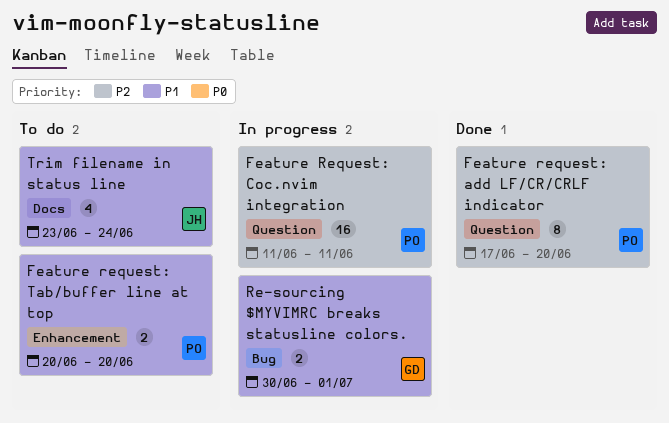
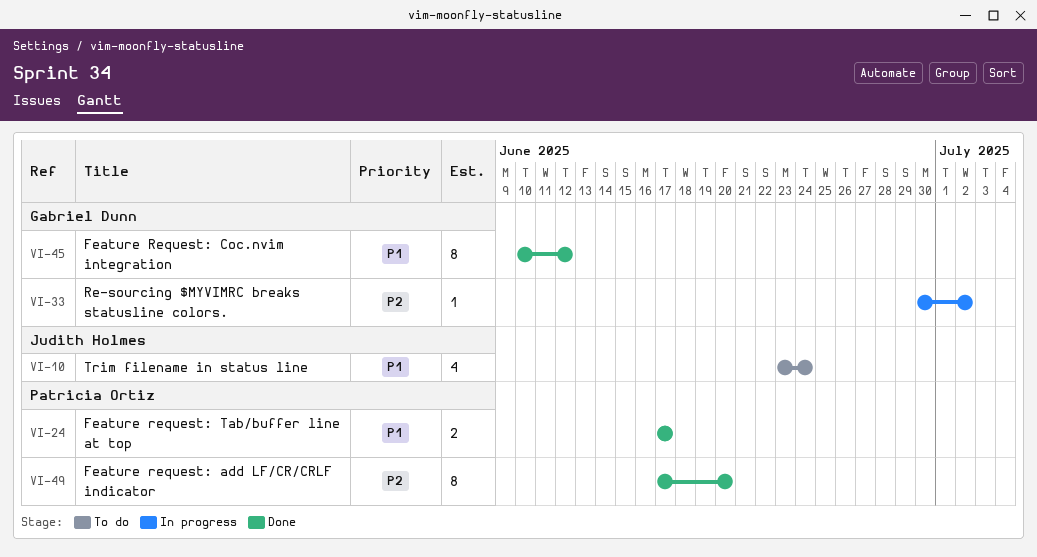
Feature Request: Coc.nvim integration, status: In progress -> Done
Feature Request: Coc.nvim integration, owner: Patricia Ortiz -> Gabriel Dunn
Feature Request: Coc.nvim integration, priority: P2 -> P1
Feature Request: Coc.nvim integration, estimate: 16 -> 8
Feature Request: Coc.nvim integration, start: Jun 11 -> Jun 10
Feature Request: Coc.nvim integration, due: Jun 11 -> Jun 12
Feature request: Tab/buffer line at top, status: To do -> Done
Feature request: Tab/buffer line at top, start: Jun 20 -> Jun 17
Feature request: Tab/buffer line at top, due: Jun 20 -> Jun 17
Re-sourcing $MYVIMRC breaks statusline colors., priority: P1 -> P2
Re-sourcing $MYVIMRC breaks statusline colors., estimate: 2 -> 1
Re-sourcing $MYVIMRC breaks statusline colors., due: Jul 1 -> Jul 2

